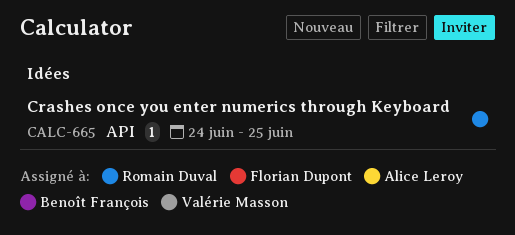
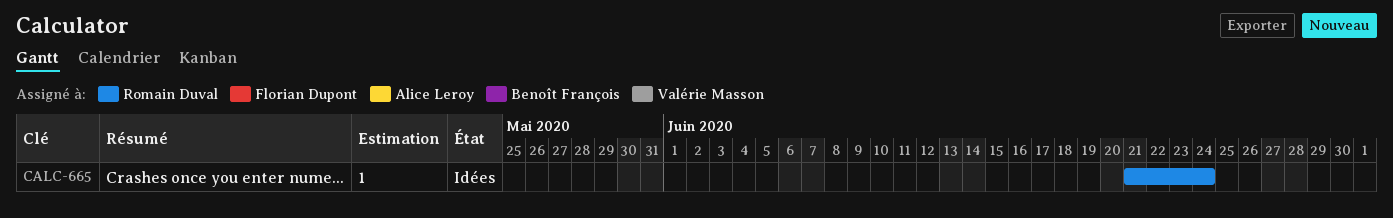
CALC-665, start: Jun 24 -> Jun 21
CALC-665, due: Jun 25 -> Jun 24

